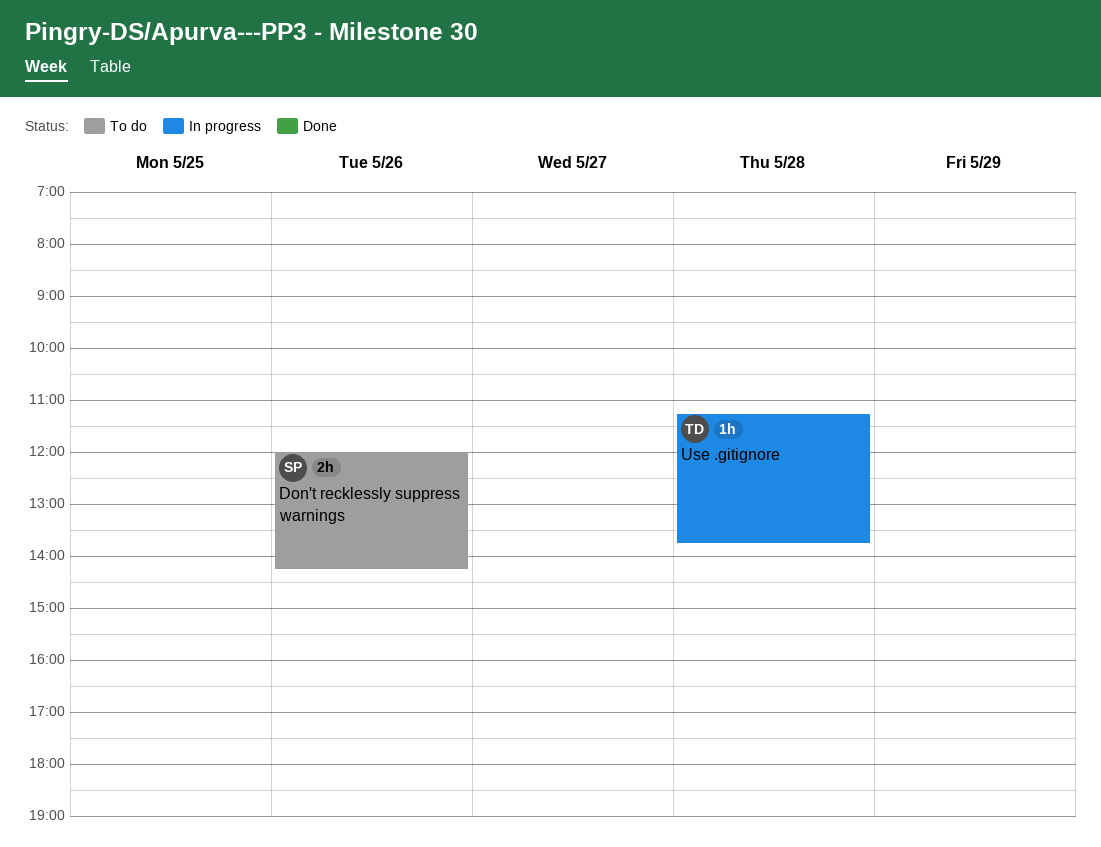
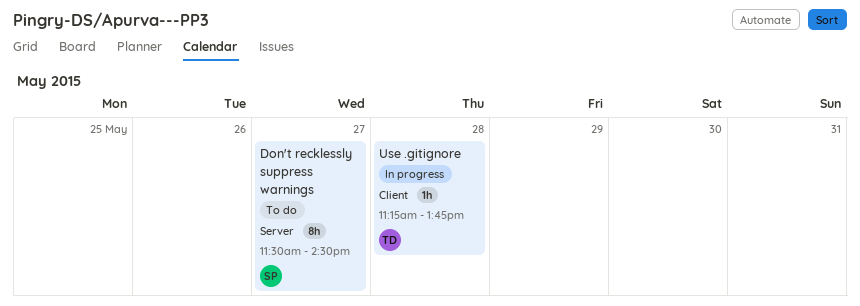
Don't recklessly suppress warnings, estimate: 2h -> 8h
Don't recklessly suppress warnings, day: May 26 -> May 27
Don't recklessly suppress warnings, begins: 12:00 -> 11:30
Don't recklessly suppress warnings, ends: 14:15 -> 14:30

